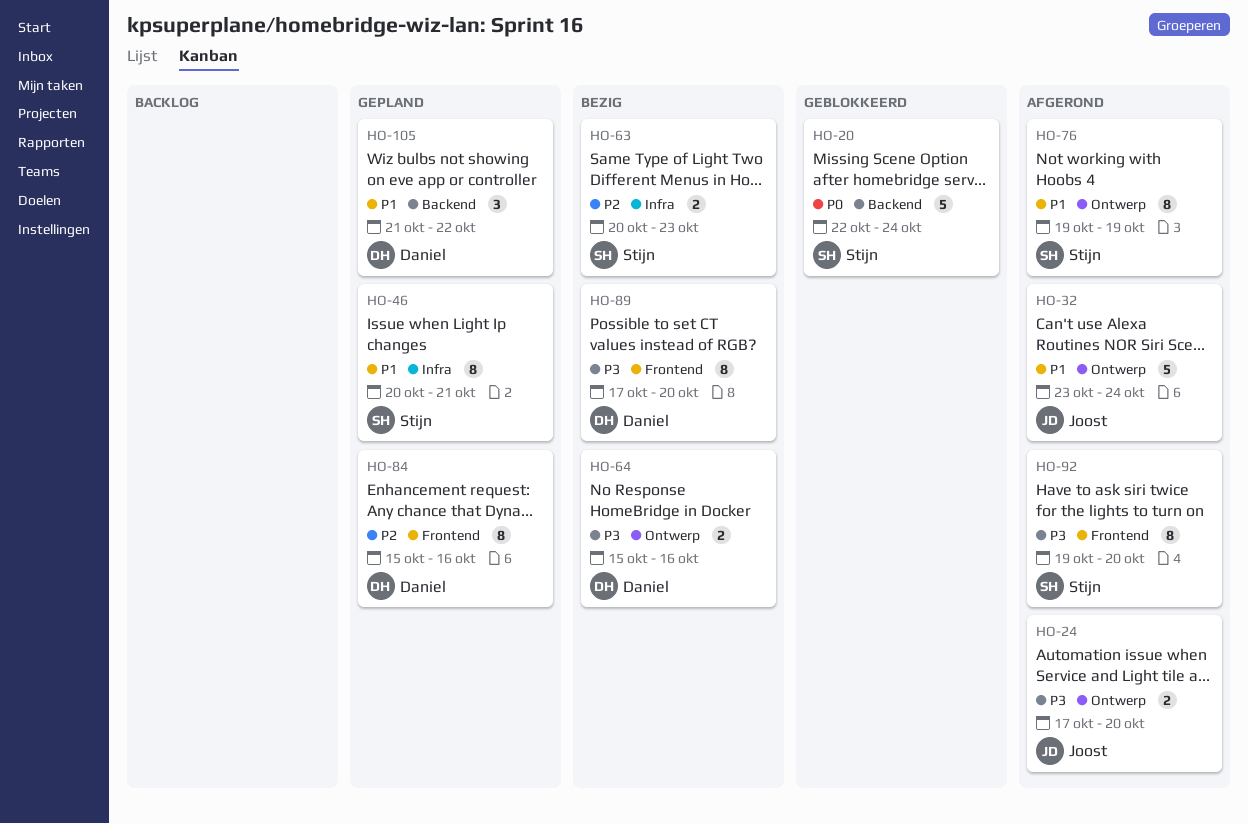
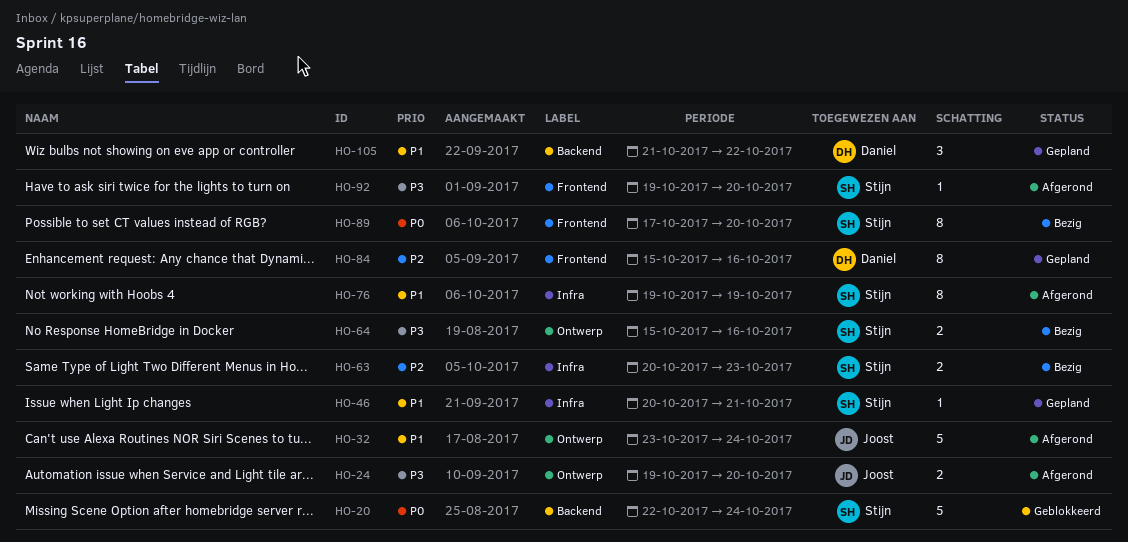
HO-24, start: Oct 17 -> Oct 19
HO-46, estimate: 8 -> 1
HO-64, owner: Daniel -> Stijn
HO-76, label: Ontwerp -> Infra
HO-89, owner: Daniel -> Stijn
HO-89, priority: P3 -> P0
HO-92, estimate: 8 -> 1

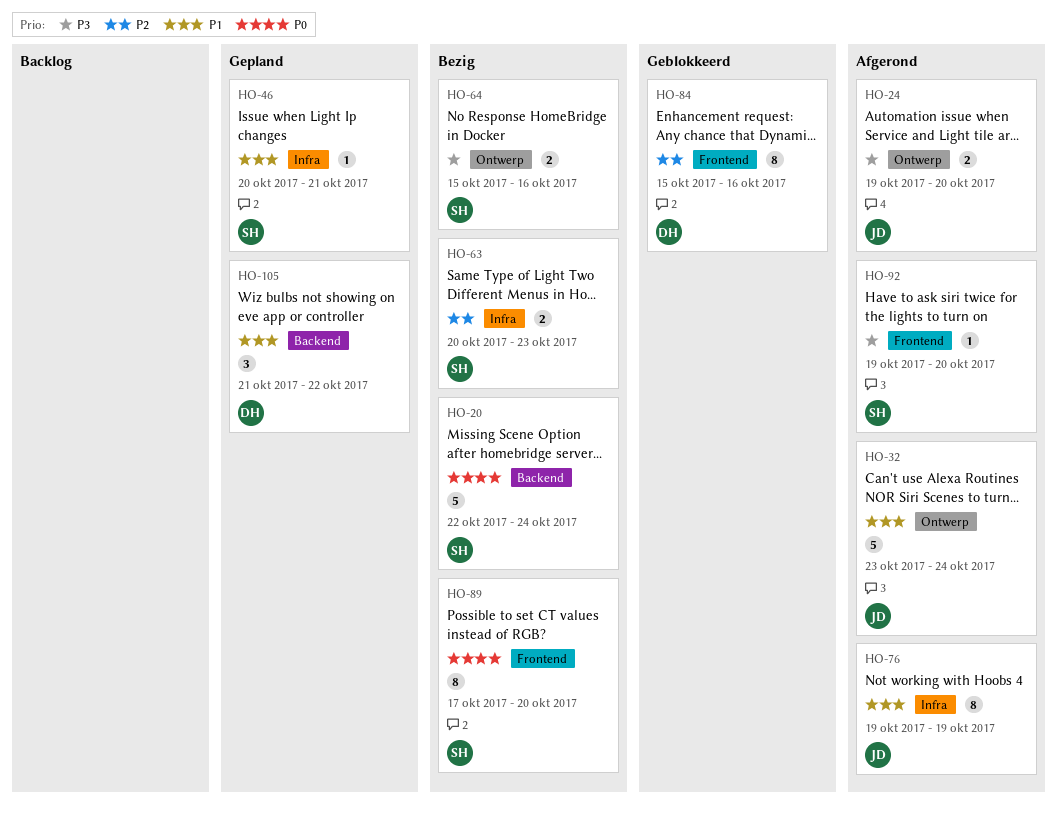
HO-20, status: Geblokkeerd -> Bezig
HO-76, owner: Stijn -> Joost
HO-84, status: Gepland -> Geblokkeerd

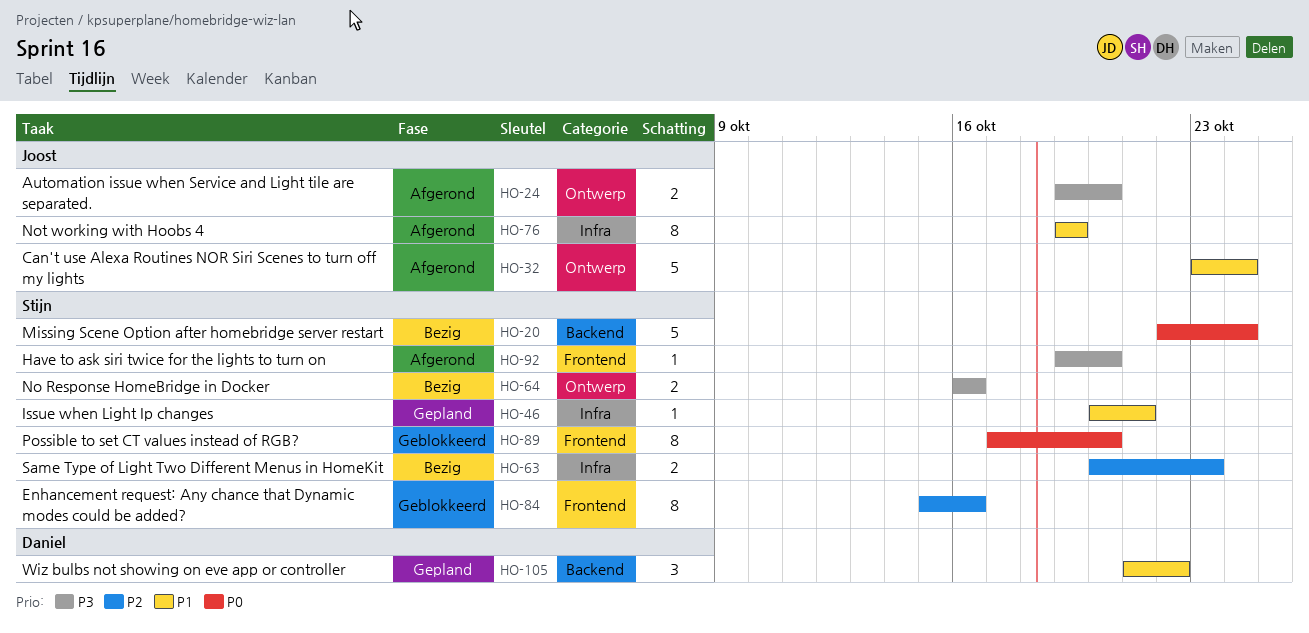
HO-64, start: Oct 15 -> Oct 16
HO-84, owner: Daniel -> Stijn
HO-89, status: Bezig -> Geblokkeerd

